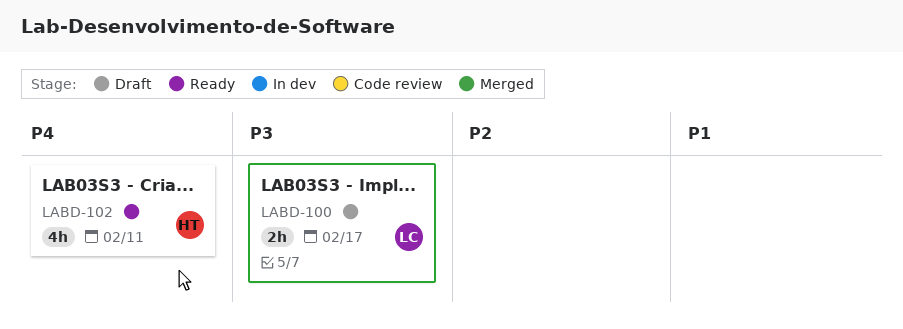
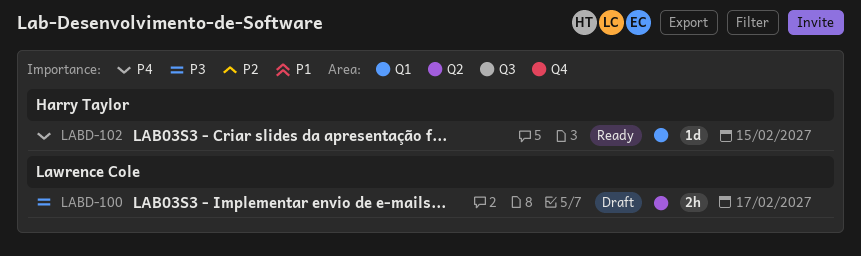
LABD-102, estimate: 4h -> 1d
LABD-102, due: Feb 11 -> Feb 15

